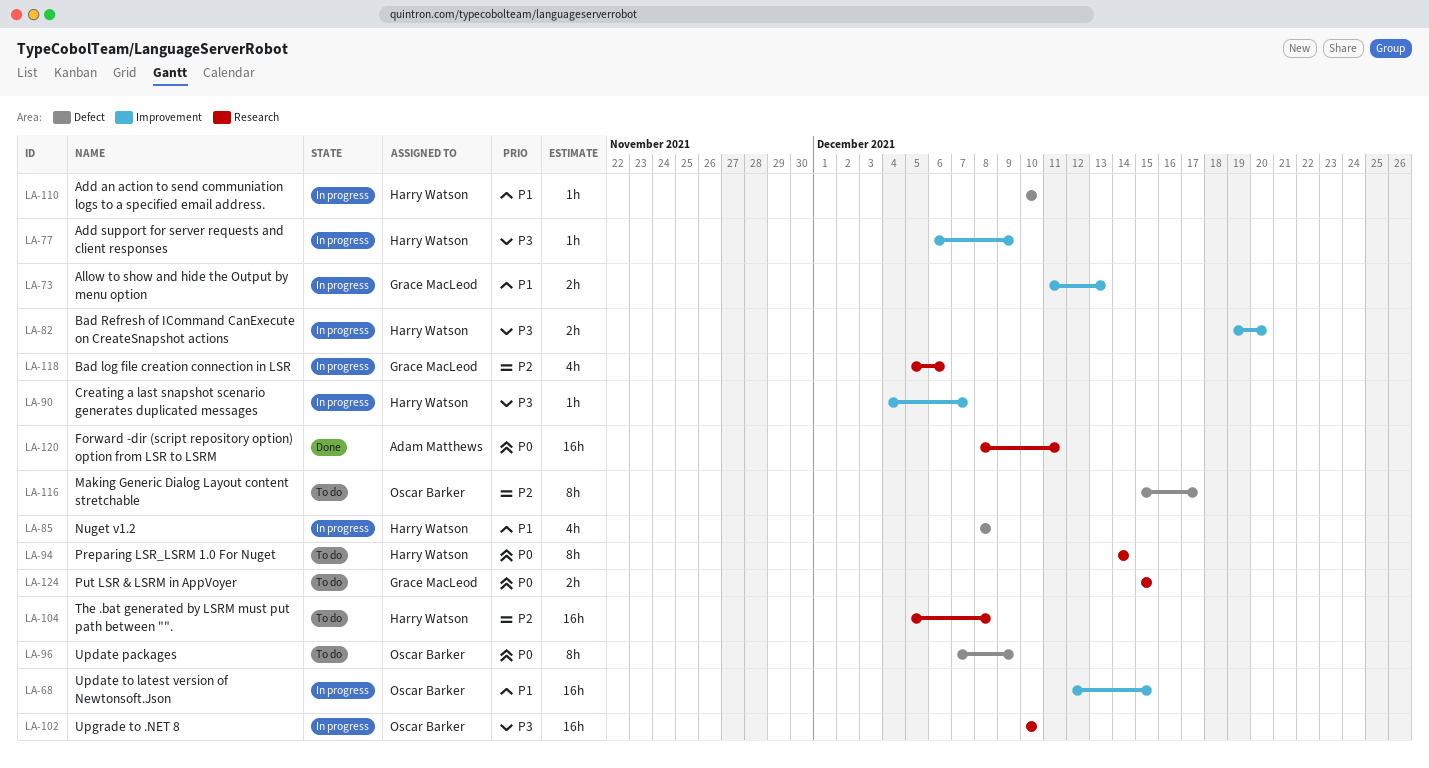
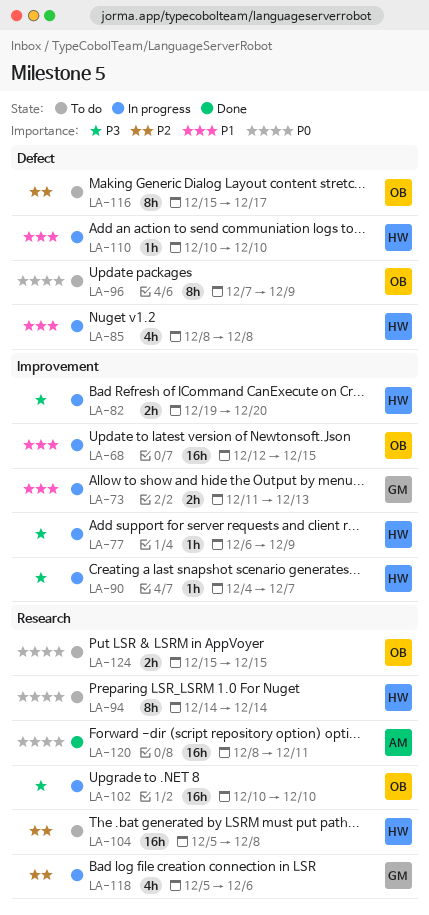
LA-124, owner: Grace MacLeod -> Oscar Barker

